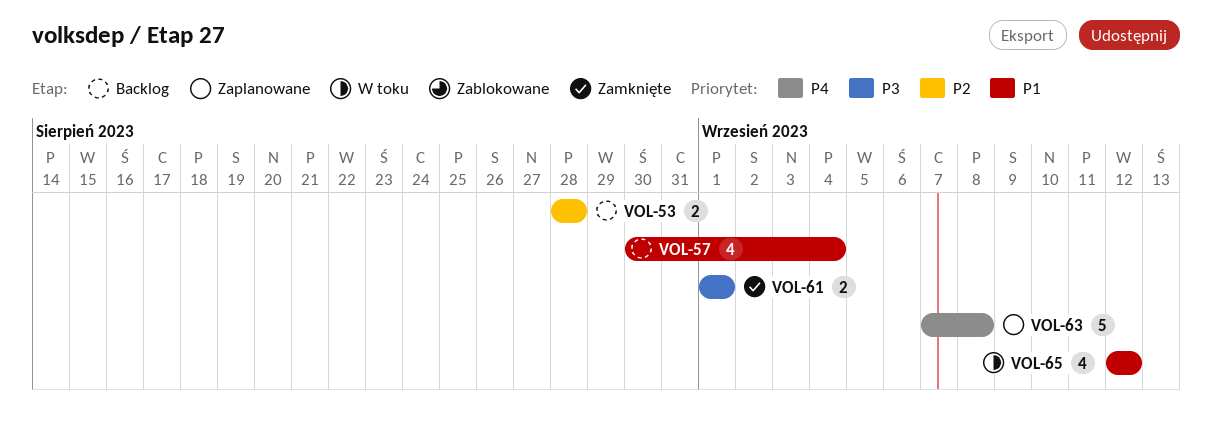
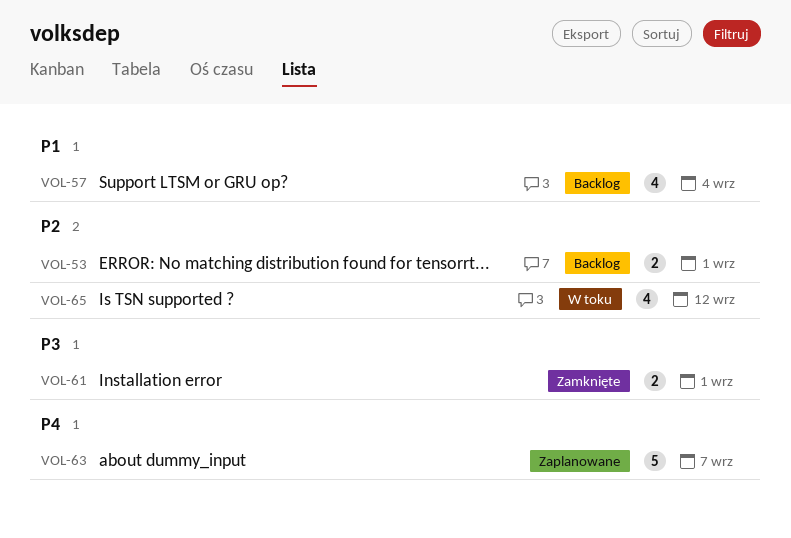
VOL-53, due: Aug 28 -> Sep 1
VOL-63, due: Sep 8 -> Sep 7
VOL-65, priority: P1 -> P2

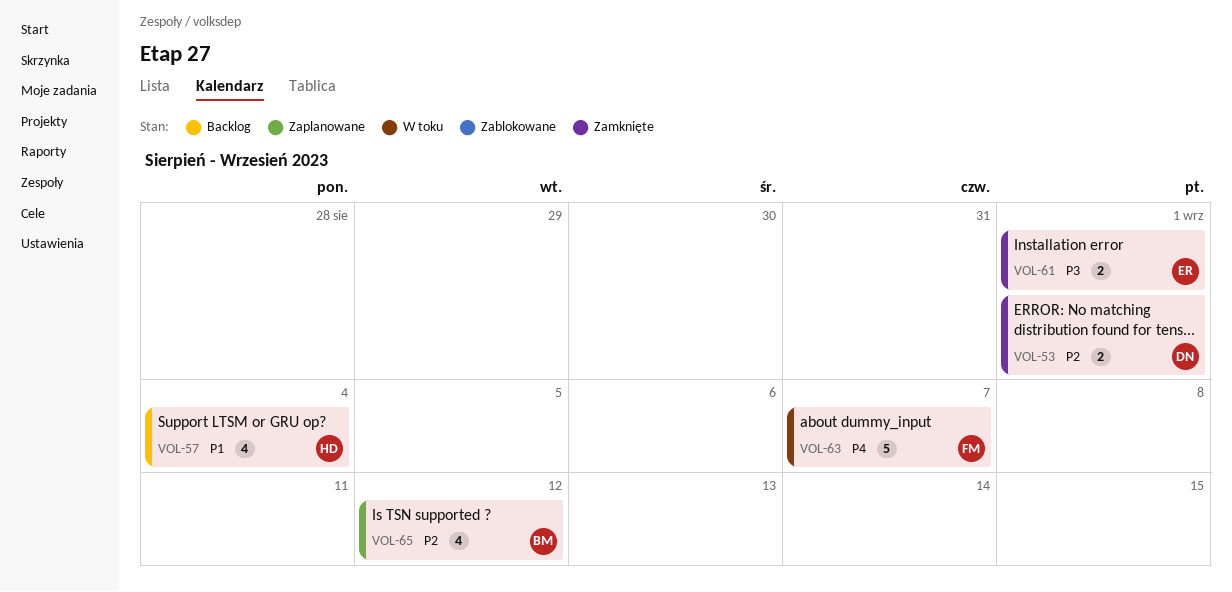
VOL-53, status: Backlog -> Zamknięte
VOL-63, status: Zaplanowane -> W toku
VOL-65, status: W toku -> Zaplanowane

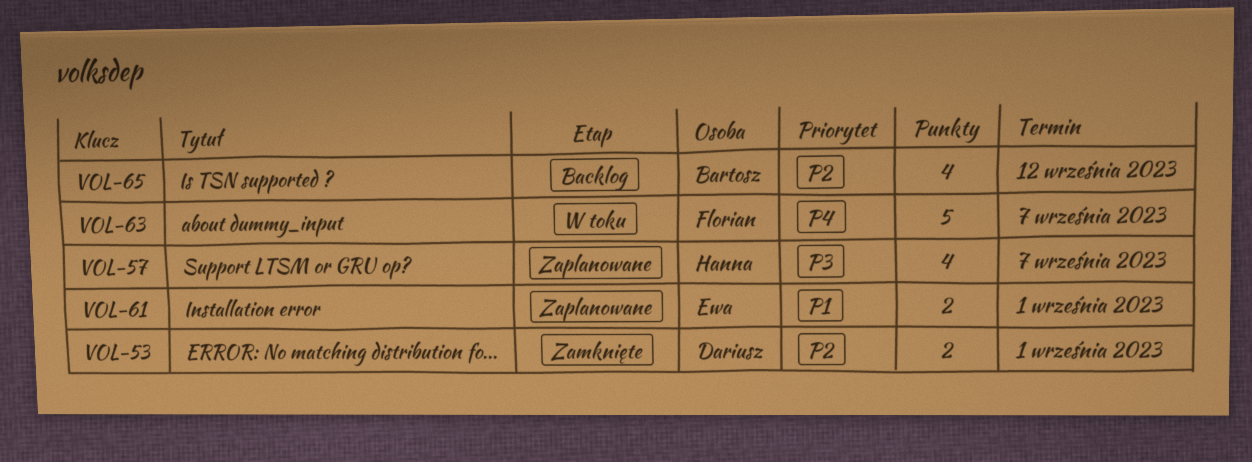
VOL-57, status: Backlog -> Zaplanowane
VOL-57, priority: P1 -> P3
VOL-57, due: Sep 4 -> Sep 7
VOL-61, status: Zamknięte -> Zaplanowane
VOL-61, priority: P3 -> P1
VOL-65, status: Zaplanowane -> Backlog

